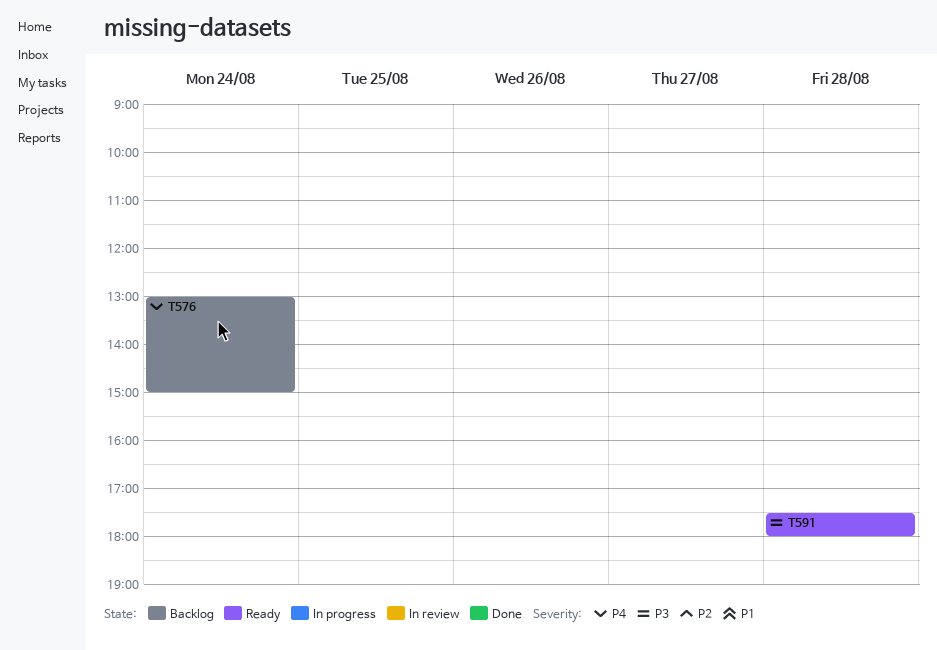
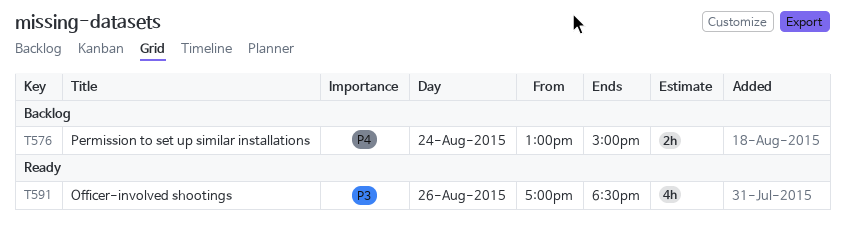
T591, day: Aug 28 -> Aug 26
T591, begins: 17:30 -> 17:00
T591, ends: 18:00 -> 18:30

